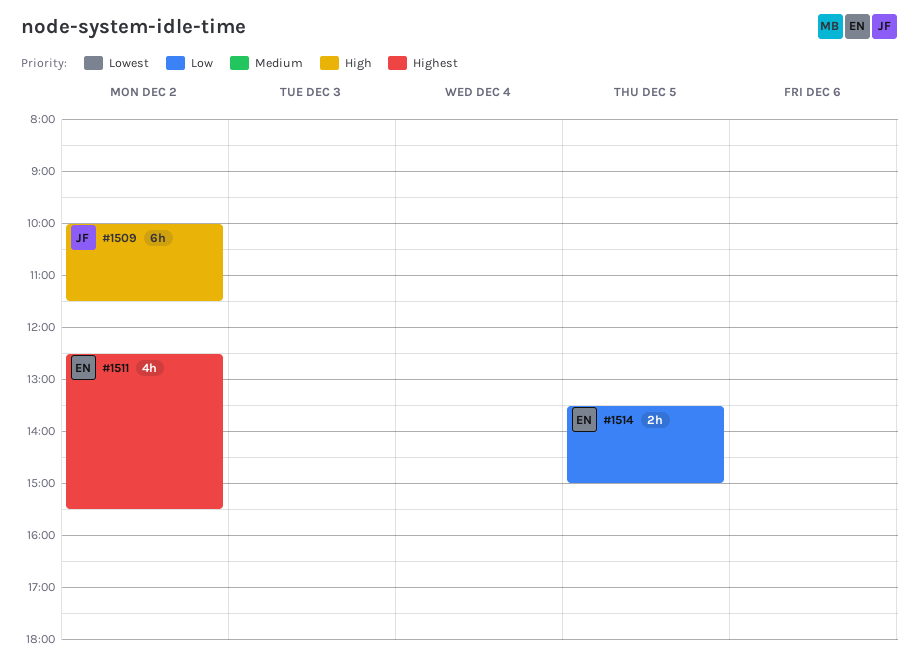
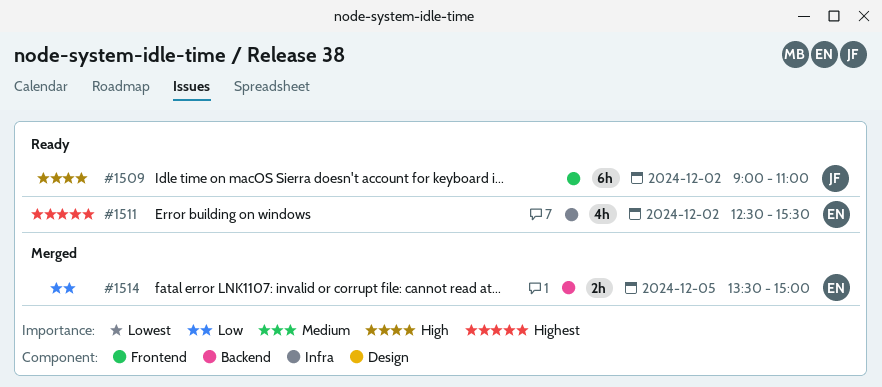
#1509, begins: 10:00 -> 09:00
#1509, ends: 11:30 -> 11:00

